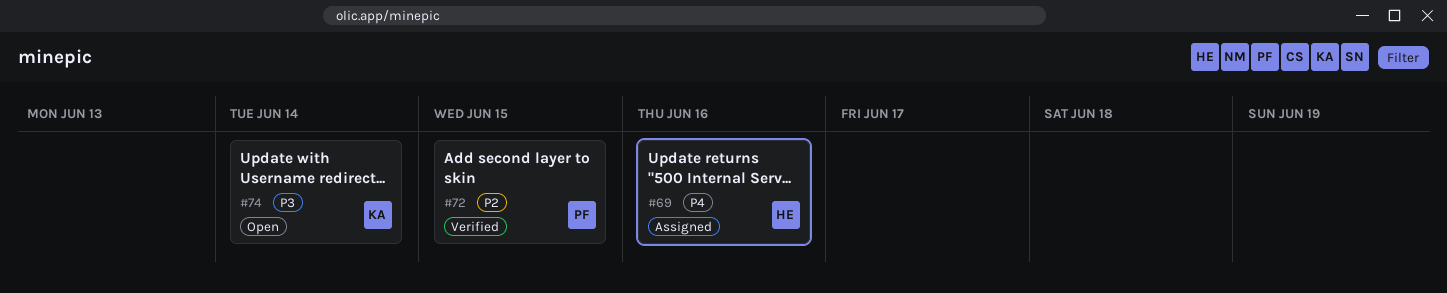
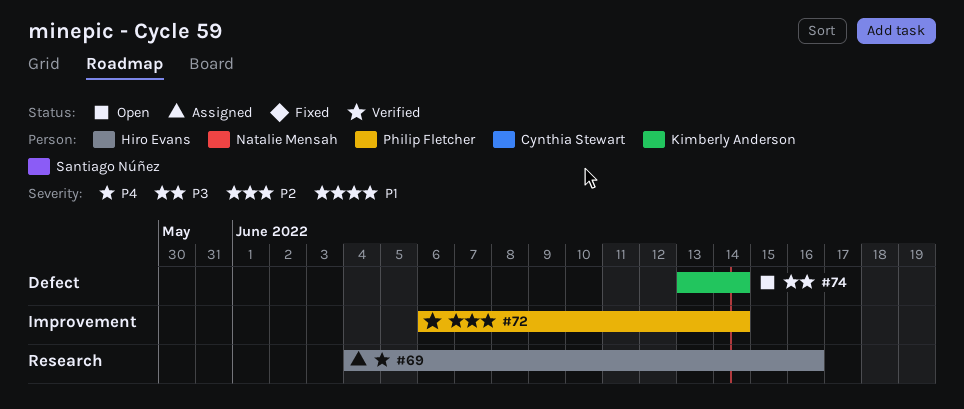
#72, due: Jun 15 -> Jun 14

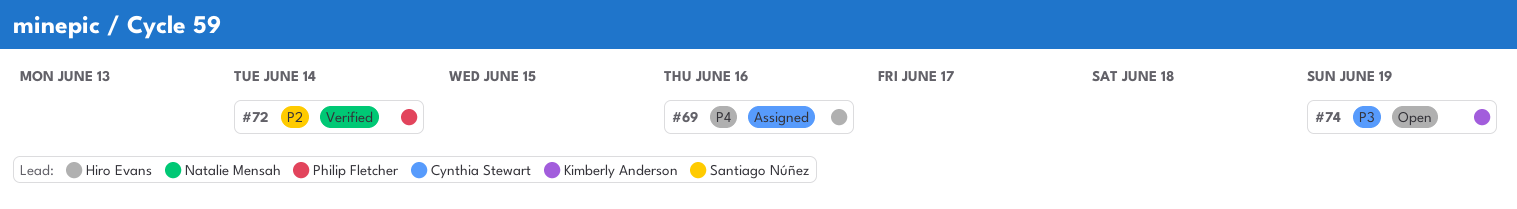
#74, due: Jun 14 -> Jun 19

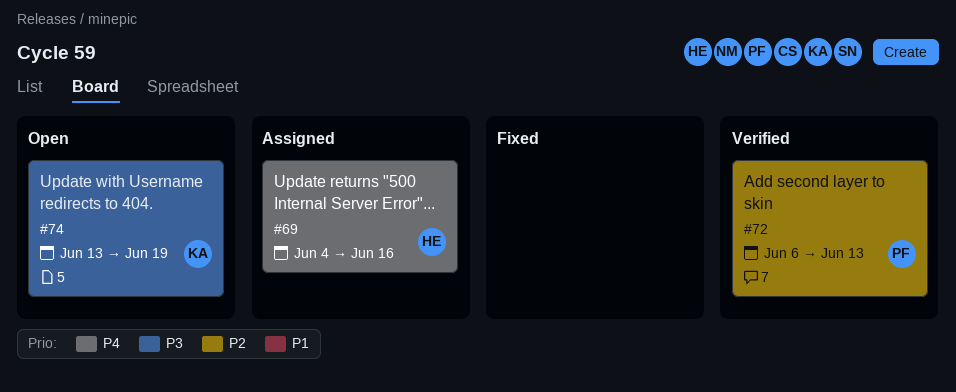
#72, due: Jun 14 -> Jun 13

